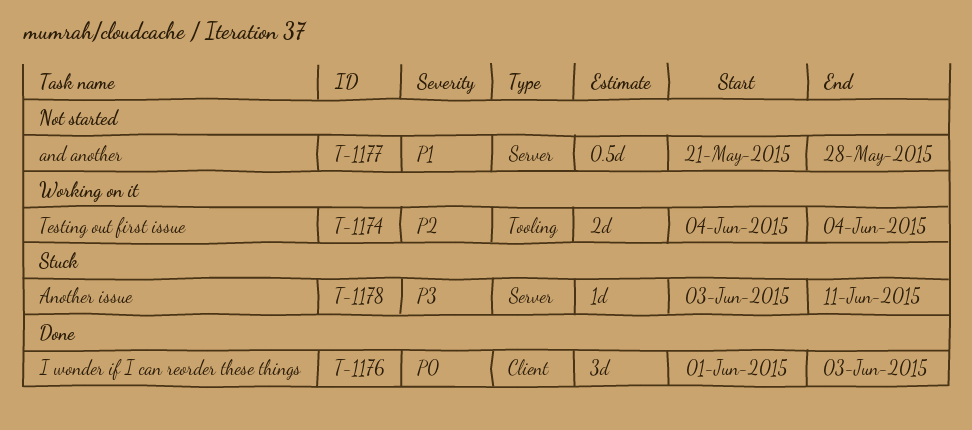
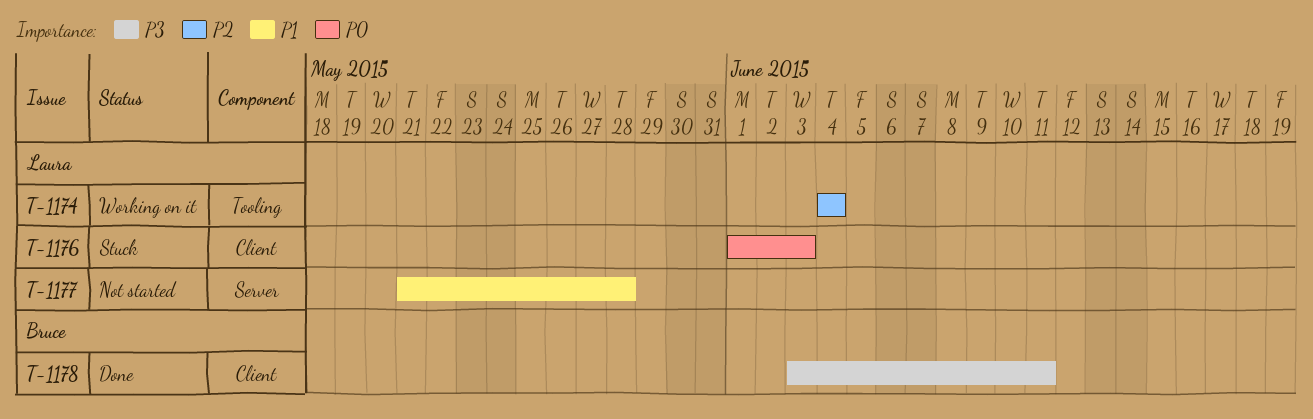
T-1176, status: Done -> Stuck
T-1178, status: Stuck -> Done
T-1178, label: Server -> Client

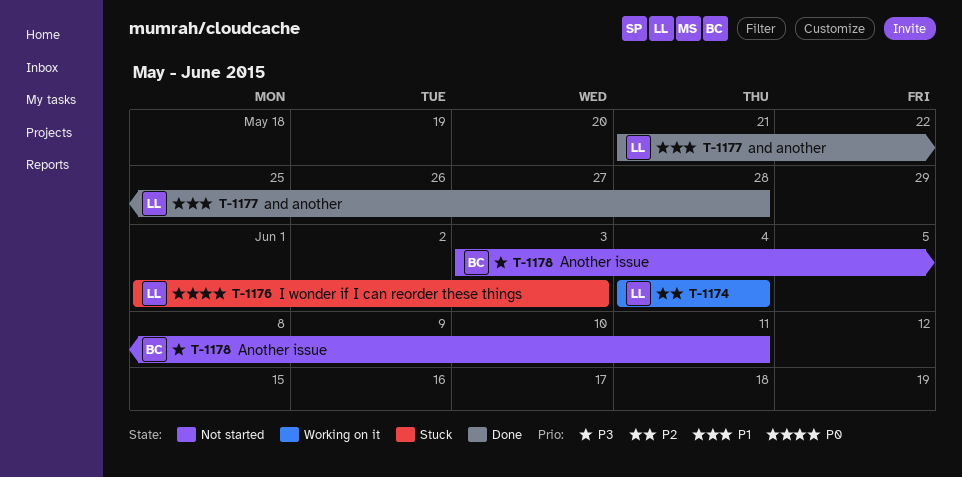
T-1177, status: Not started -> Done
T-1178, status: Done -> Not started

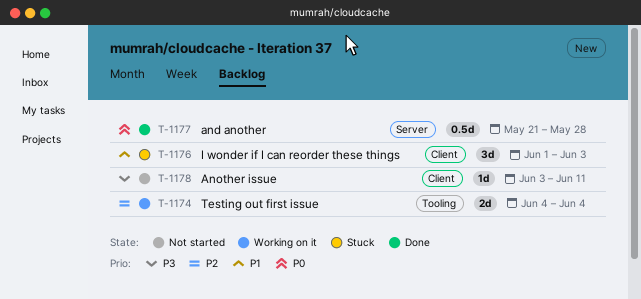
T-1176, priority: P0 -> P1
T-1177, priority: P1 -> P0

